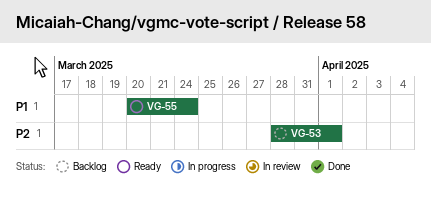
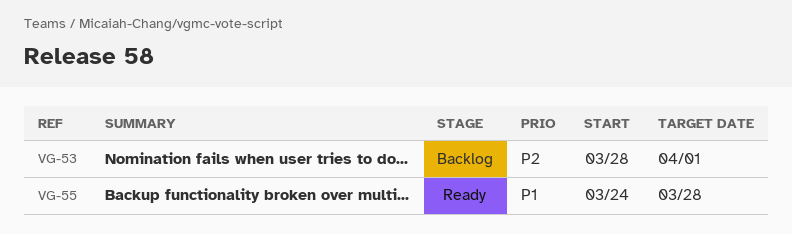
VG-55, start: Mar 20 -> Mar 24
VG-55, due: Mar 24 -> Mar 28

